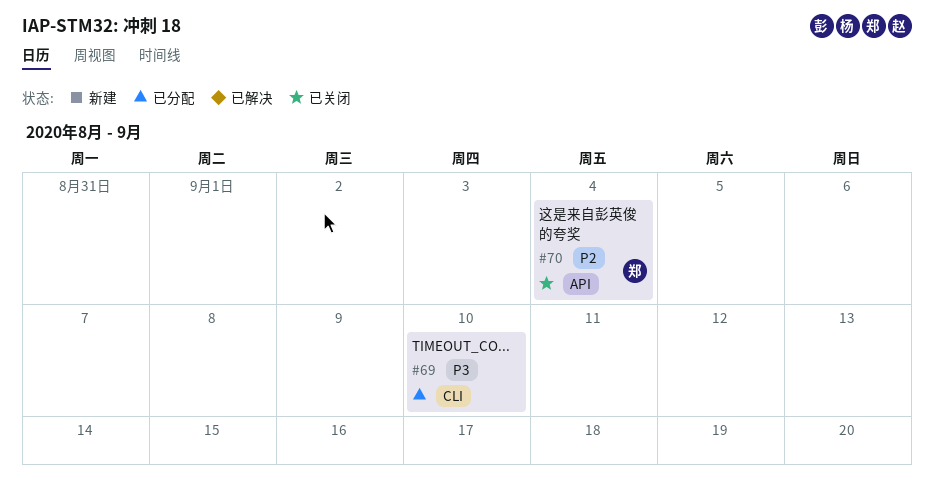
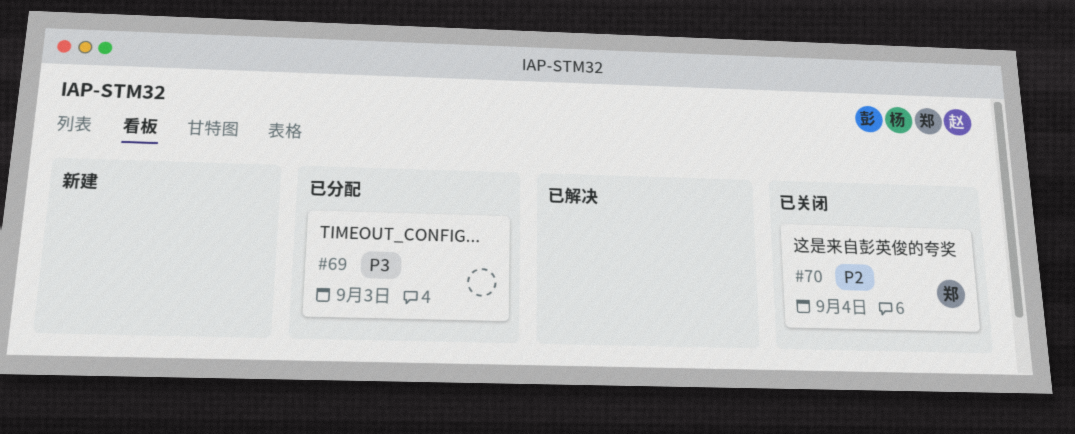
#69, due: Sep 10 -> Sep 3

